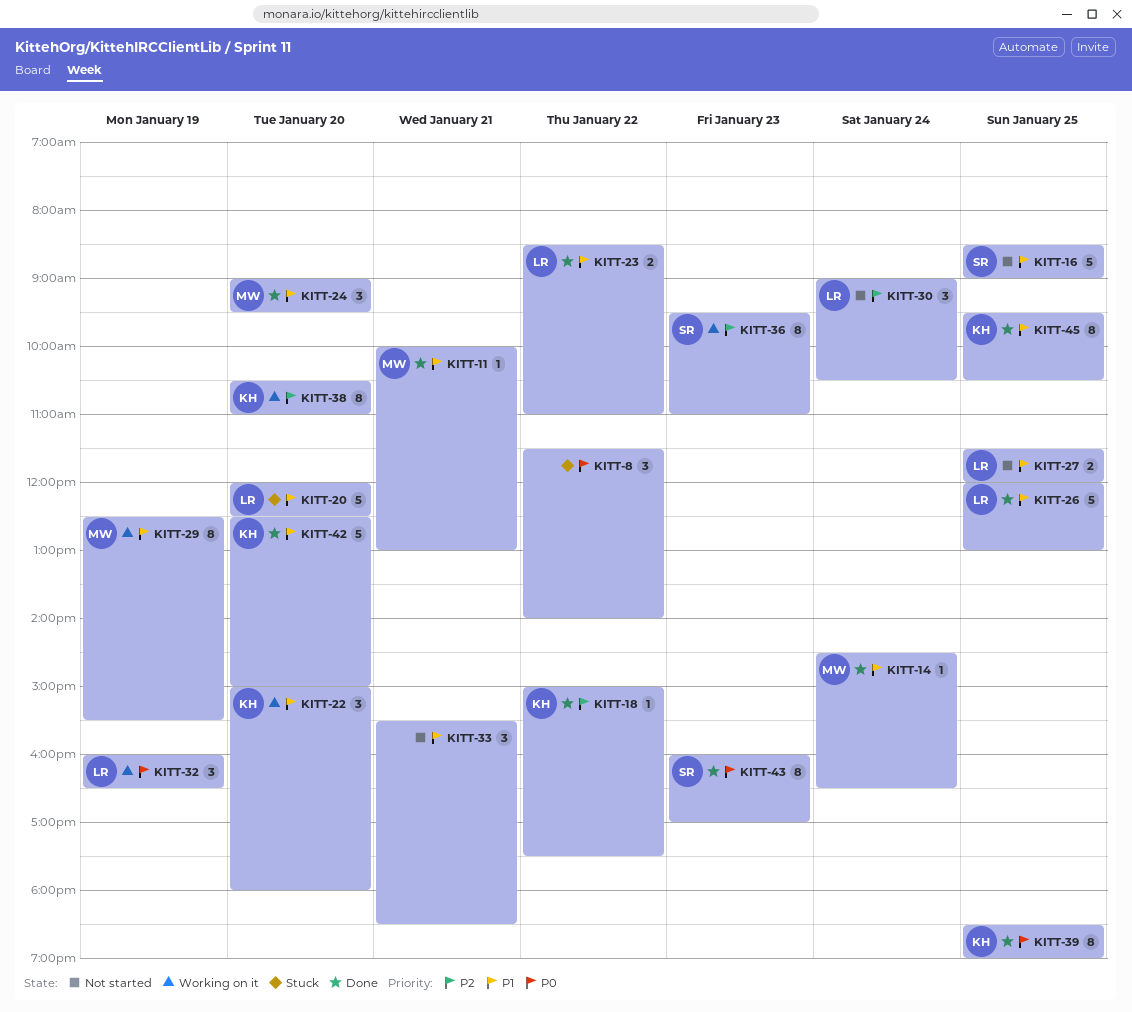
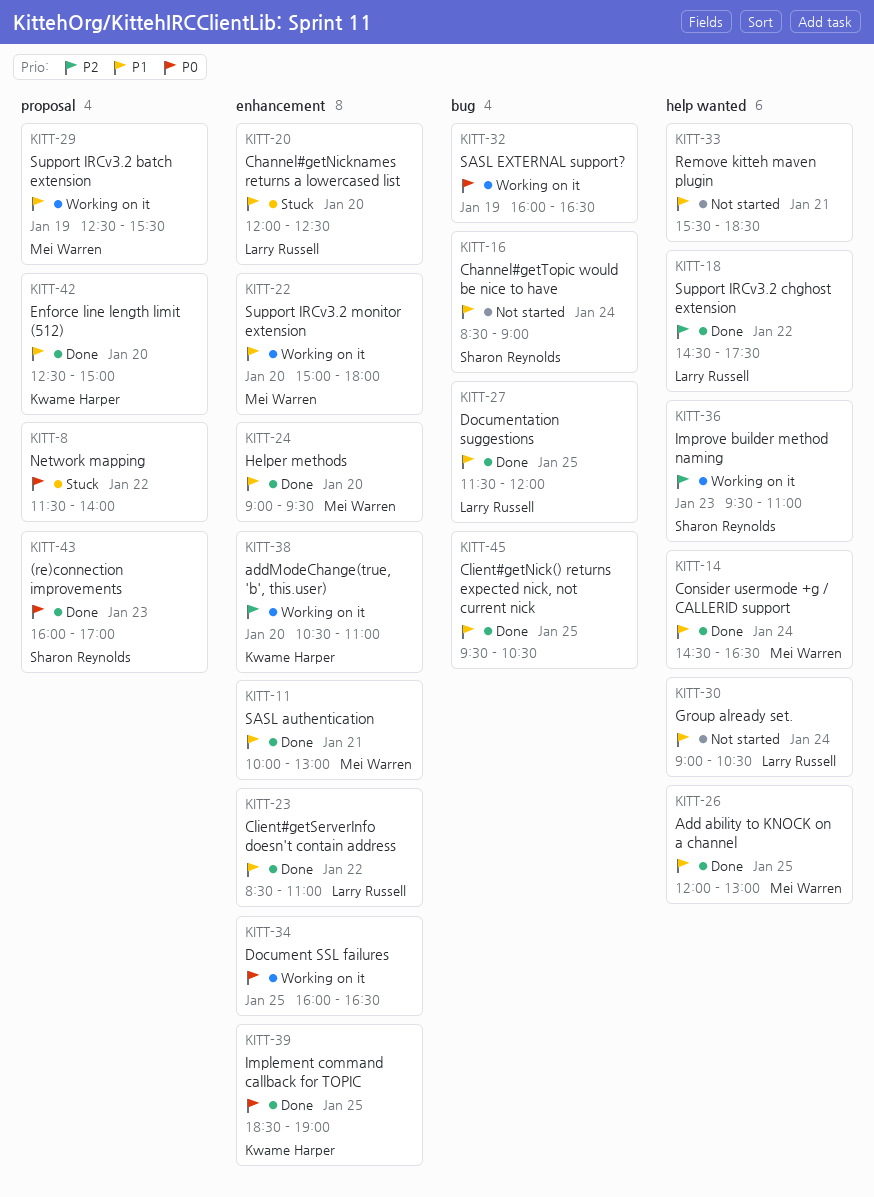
KITT-16, day: Jan 25 -> Jan 24
KITT-18, owner: Kwame Harper -> Larry Russell
KITT-18, begins: 15:00 -> 14:30
KITT-22, owner: Kwame Harper -> Mei Warren
KITT-26, owner: Larry Russell -> Mei Warren
KITT-27, status: Not started -> Done
KITT-30, priority: P2 -> P1
KITT-32, owner: Larry Russell -> none
KITT-34: none -> present
KITT-45, owner: Kwame Harper -> none

